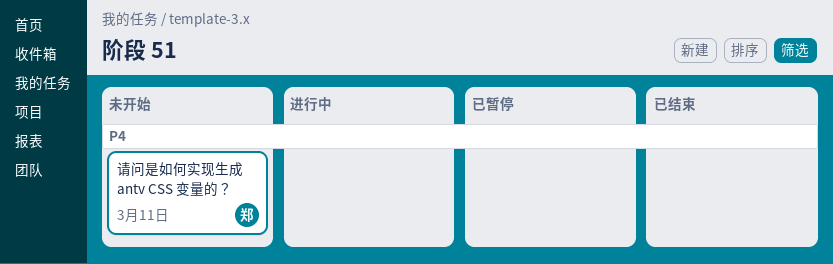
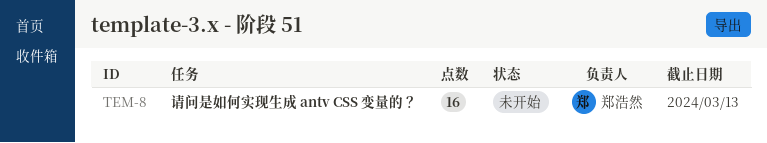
请问是如何实现生成 antv CSS 变量的？, due: Mar 11 -> Mar 13

